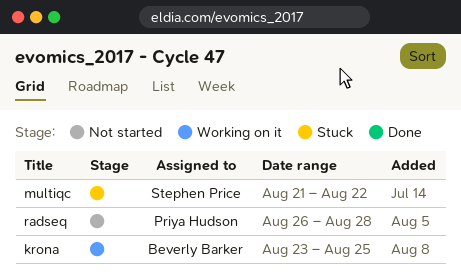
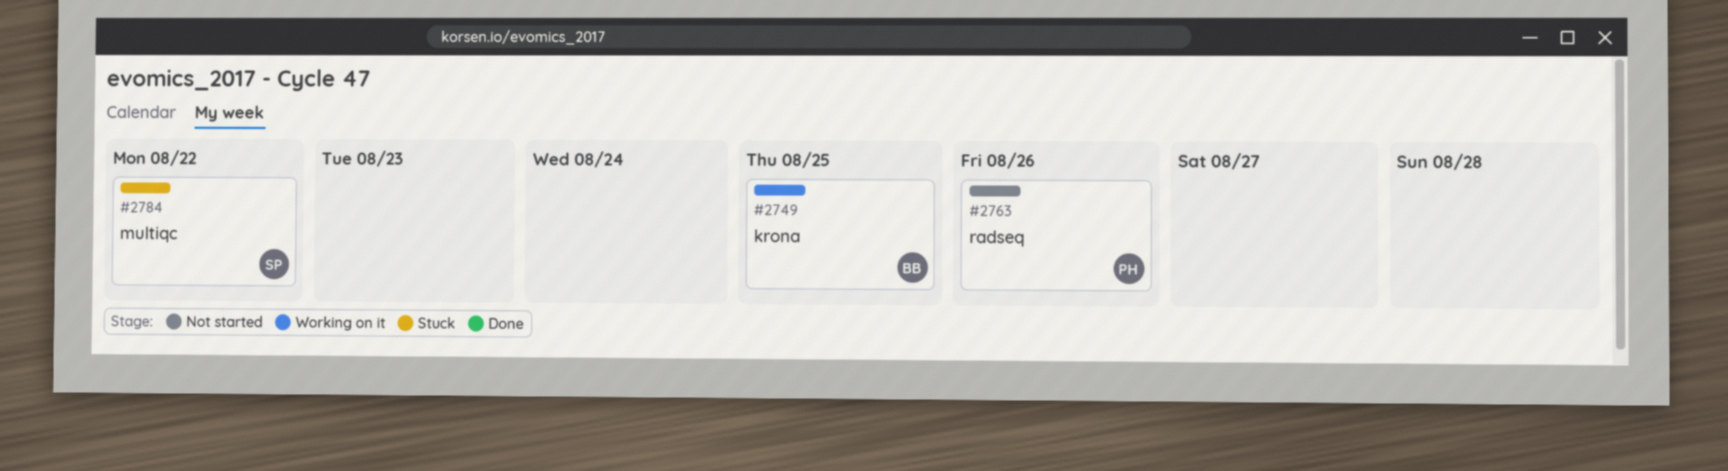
radseq, due: Aug 28 -> Aug 26

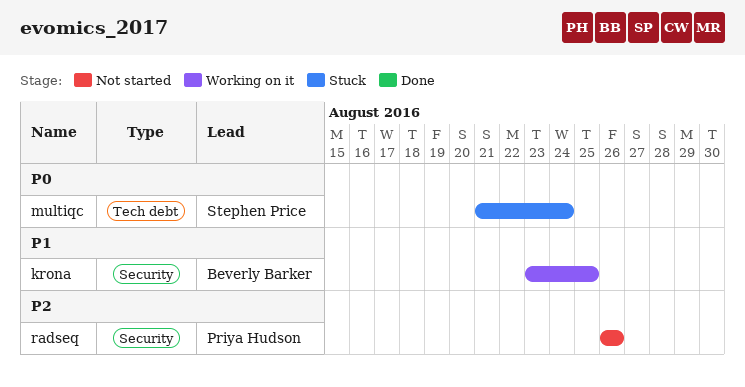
multiqc, due: Aug 22 -> Aug 24

